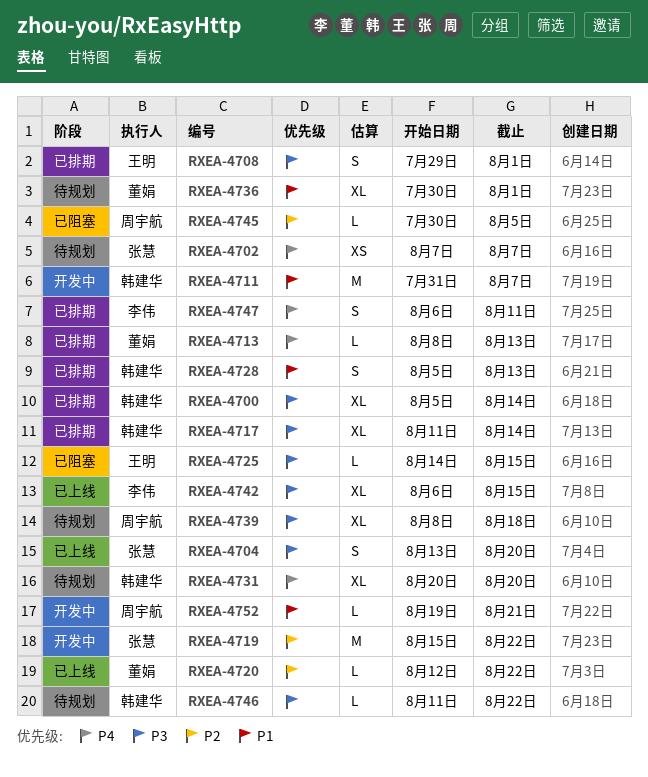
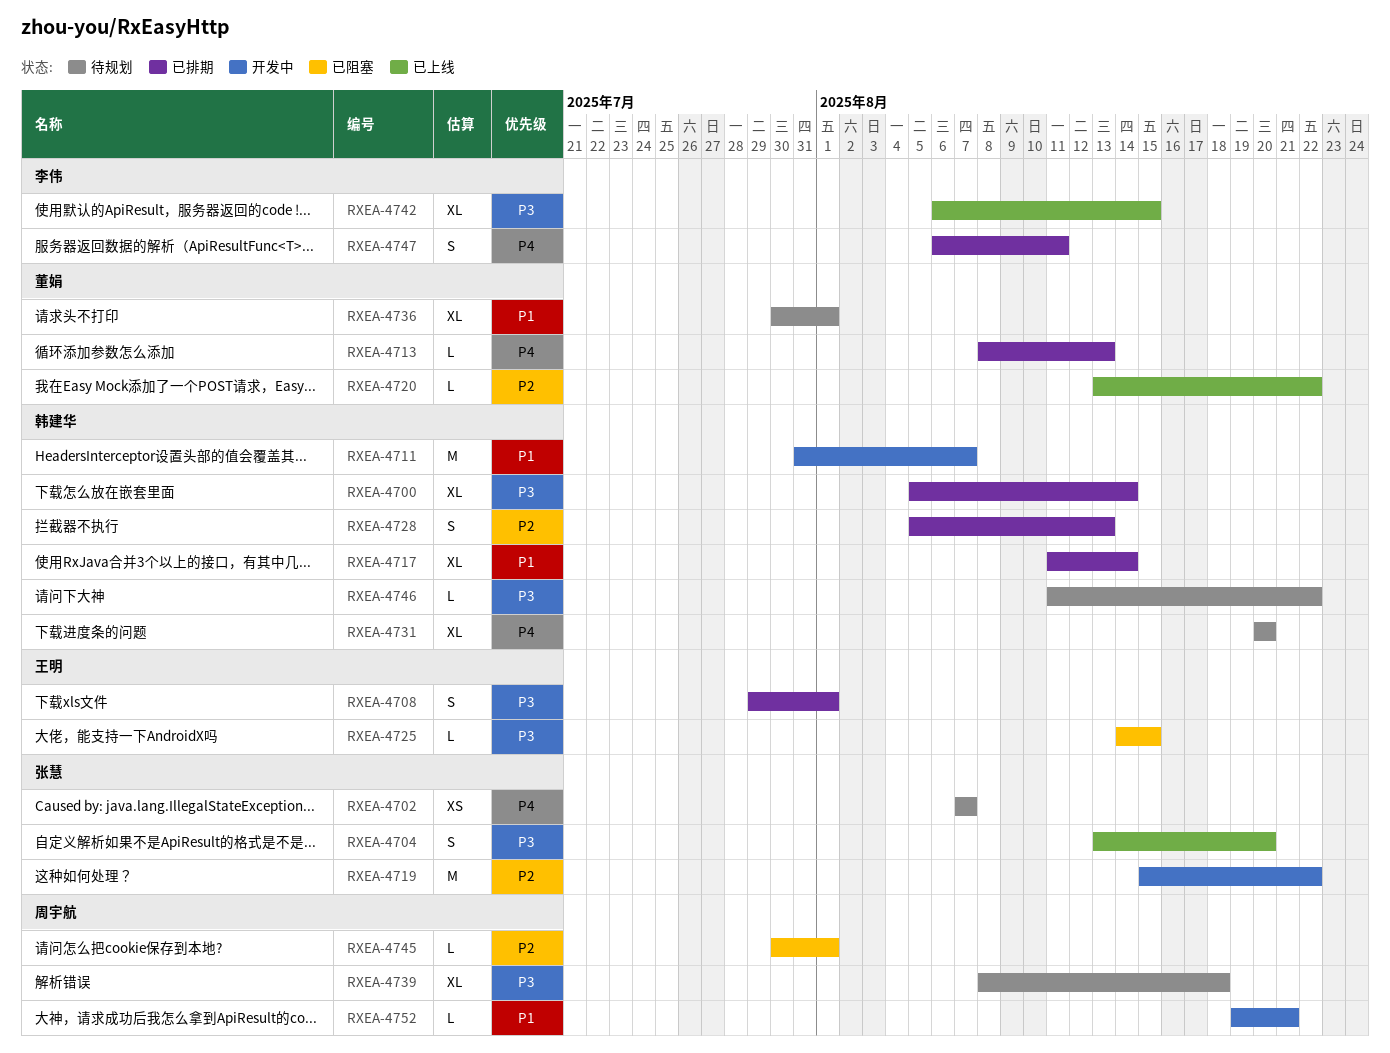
RXEA-4717, priority: P3 -> P1
RXEA-4720, start: Aug 12 -> Aug 13
RXEA-4728, priority: P1 -> P2
RXEA-4745, due: Aug 5 -> Aug 1

